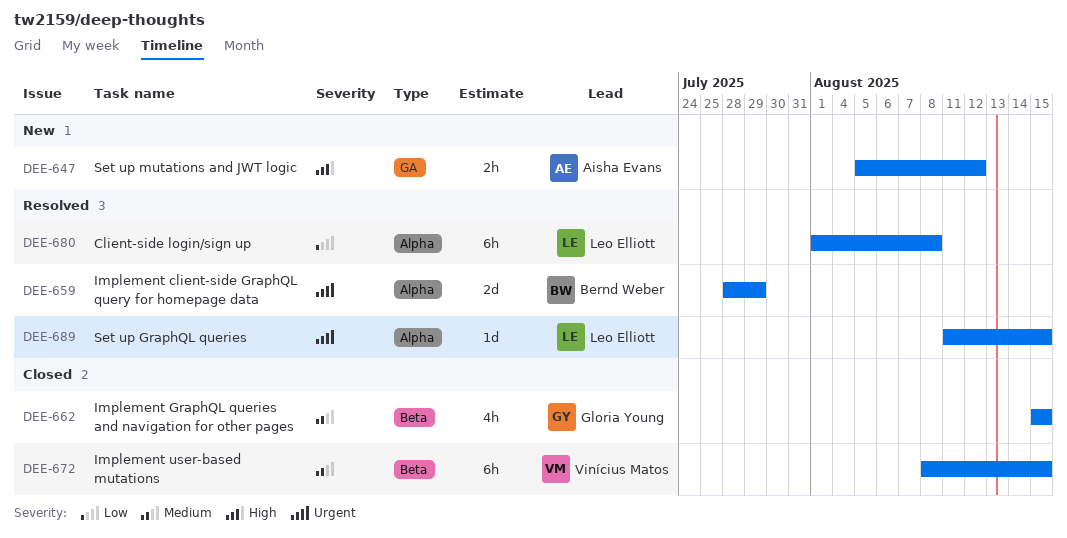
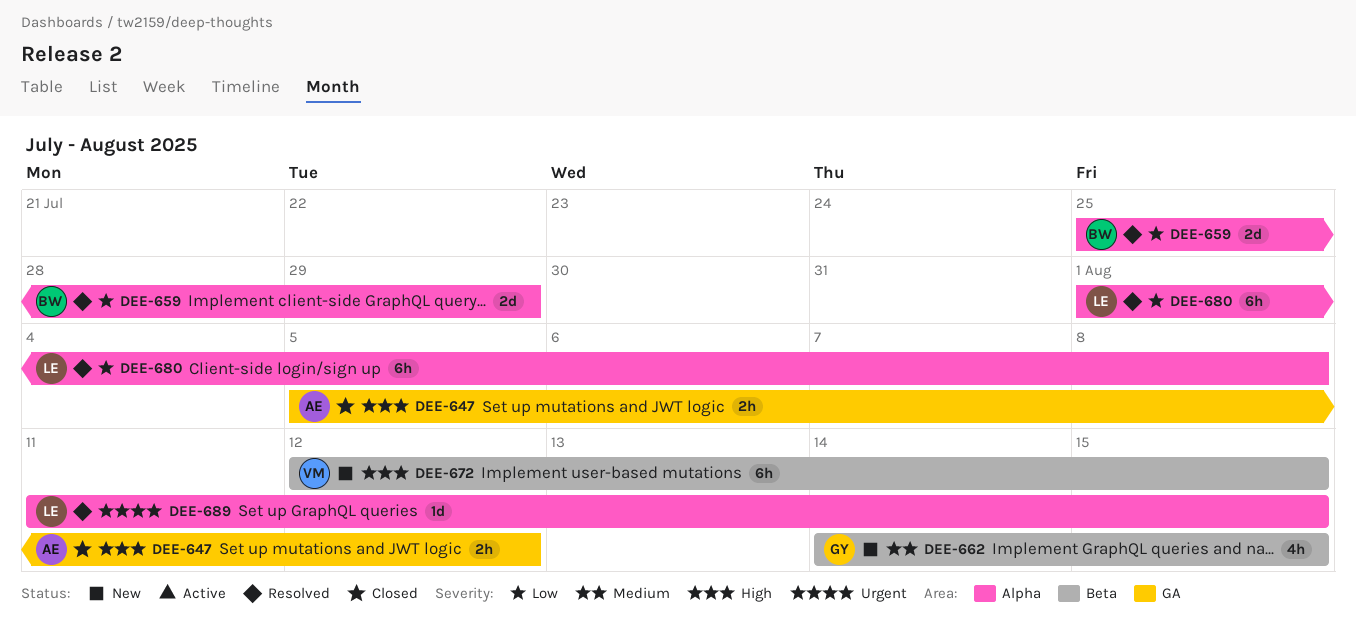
DEE-647, status: New -> Closed
DEE-659, priority: Urgent -> Low
DEE-659, start: Jul 28 -> Jul 25
DEE-662, status: Closed -> New
DEE-662, start: Aug 15 -> Aug 14
DEE-672, status: Closed -> New
DEE-672, priority: Medium -> High
DEE-672, start: Aug 8 -> Aug 12

